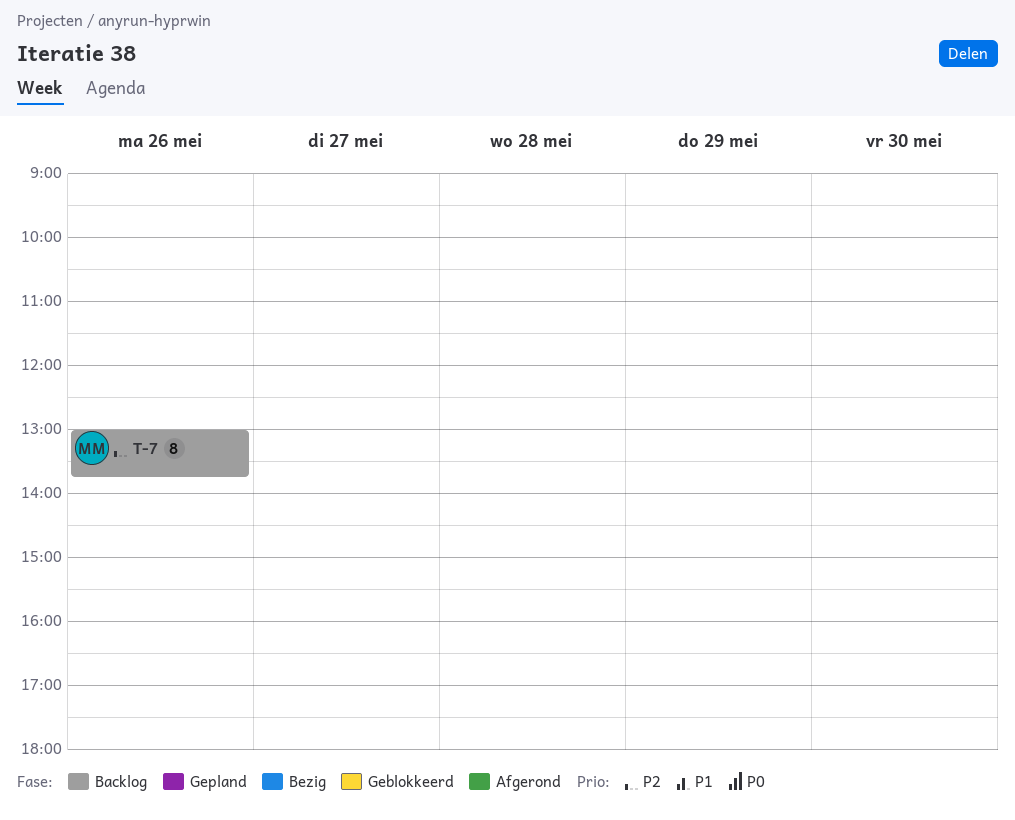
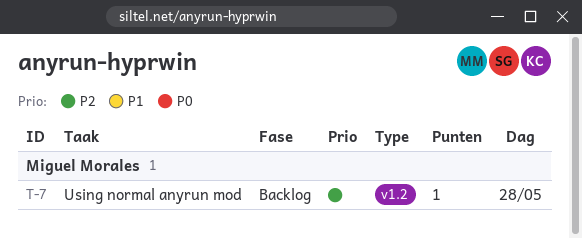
T-7, estimate: 8 -> 1
T-7, day: May 26 -> May 28

